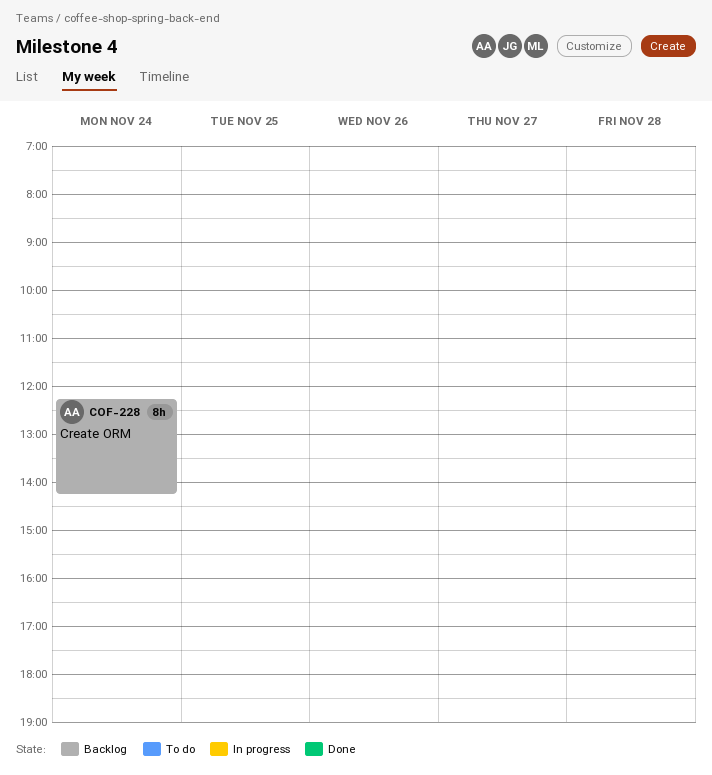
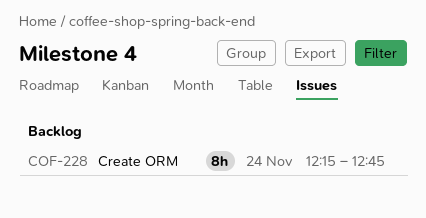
COF-228, ends: 14:15 -> 12:45

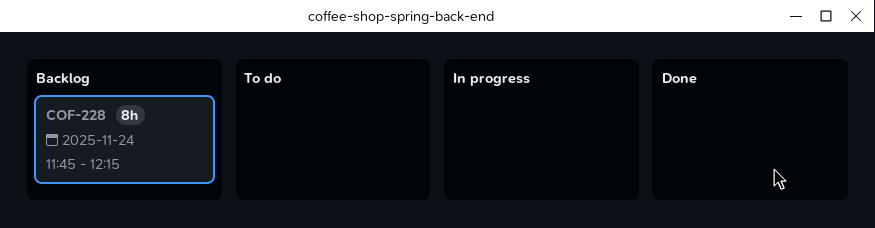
COF-228, begins: 12:15 -> 11:45
COF-228, ends: 12:45 -> 12:15

